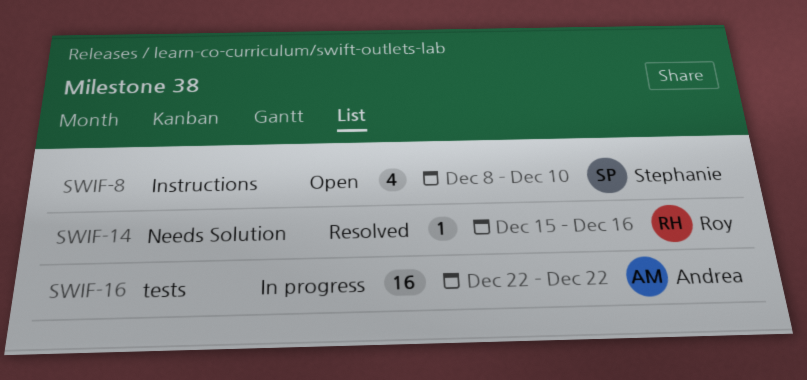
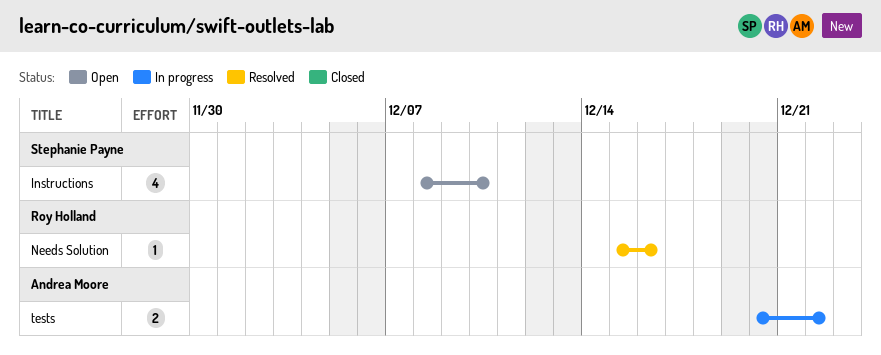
tests, estimate: 16 -> 2
tests, start: Dec 22 -> Dec 20

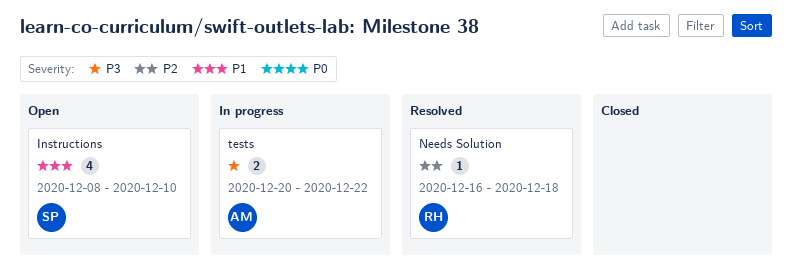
Needs Solution, start: Dec 15 -> Dec 16
Needs Solution, due: Dec 16 -> Dec 18

